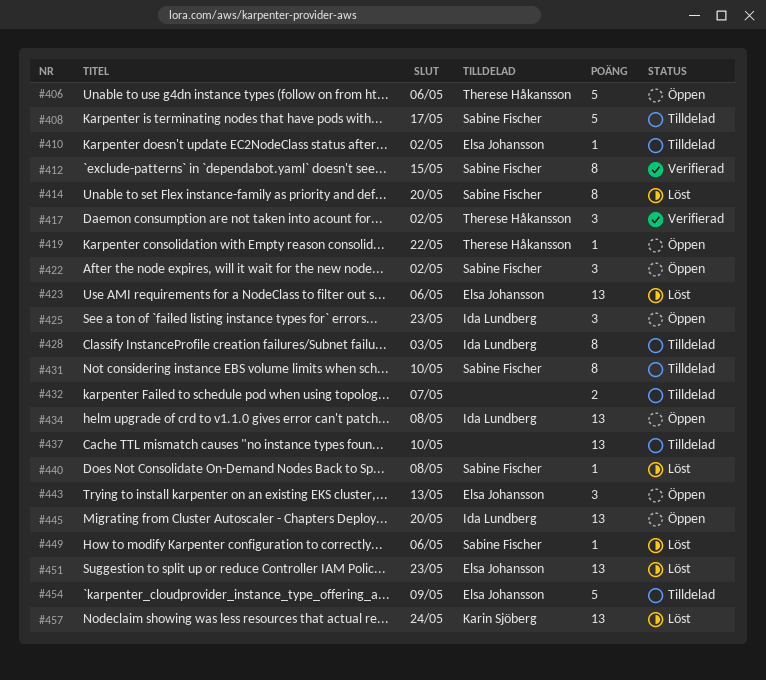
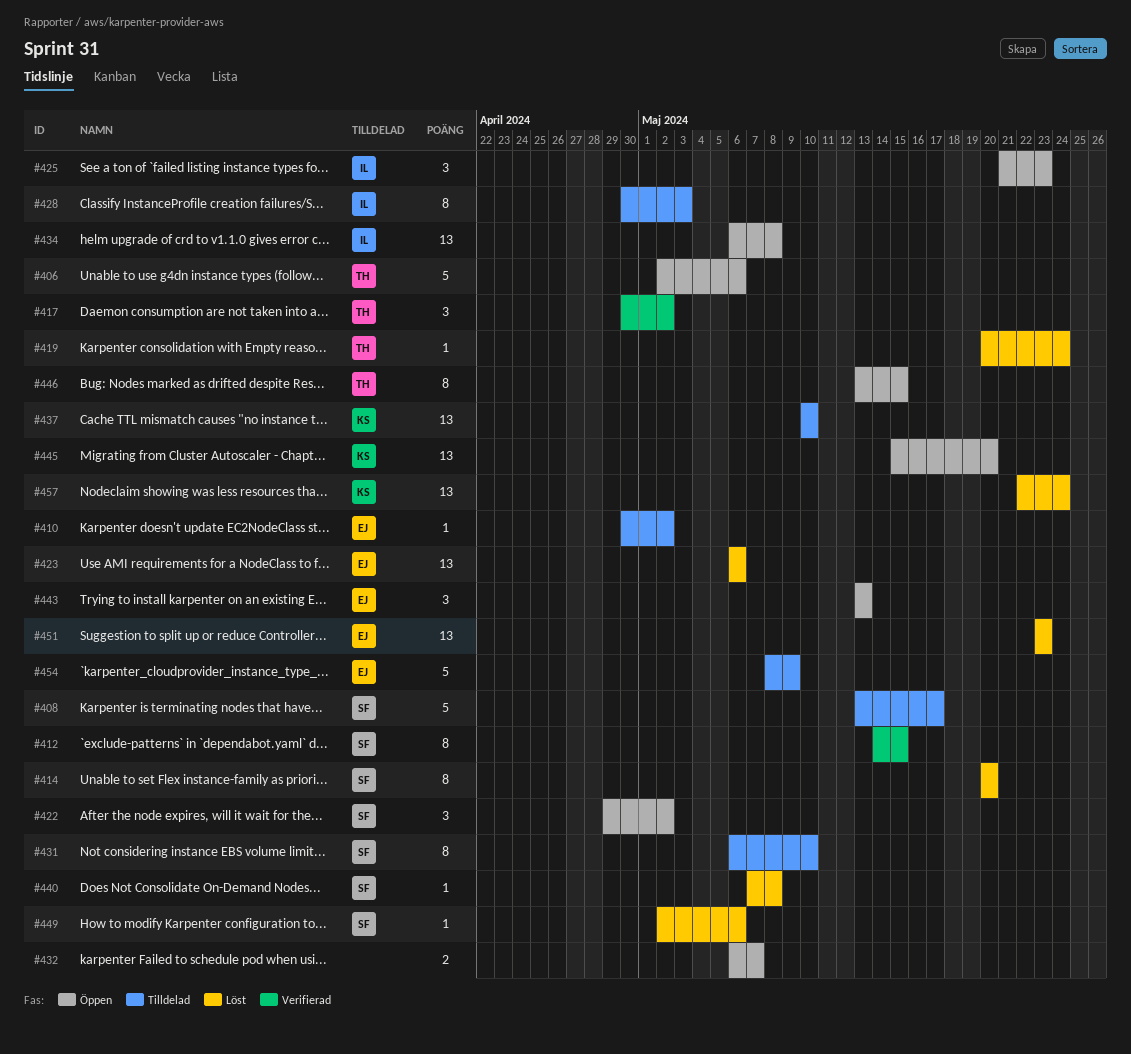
#419, status: Öppen -> Löst
#419, due: May 22 -> May 24
#432, status: Tilldelad -> Öppen
#437, owner: none -> Karin Sjöberg
#445, owner: Ida Lundberg -> Karin Sjöberg
#446: none -> present

